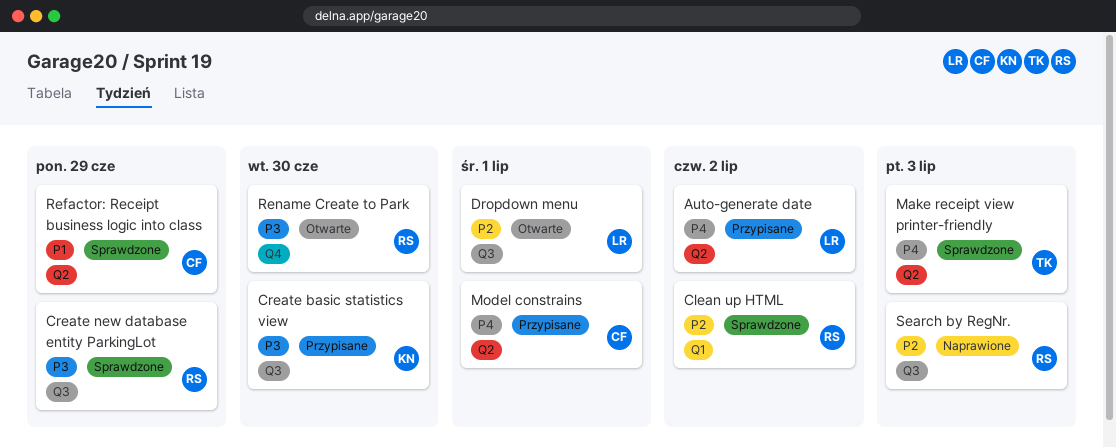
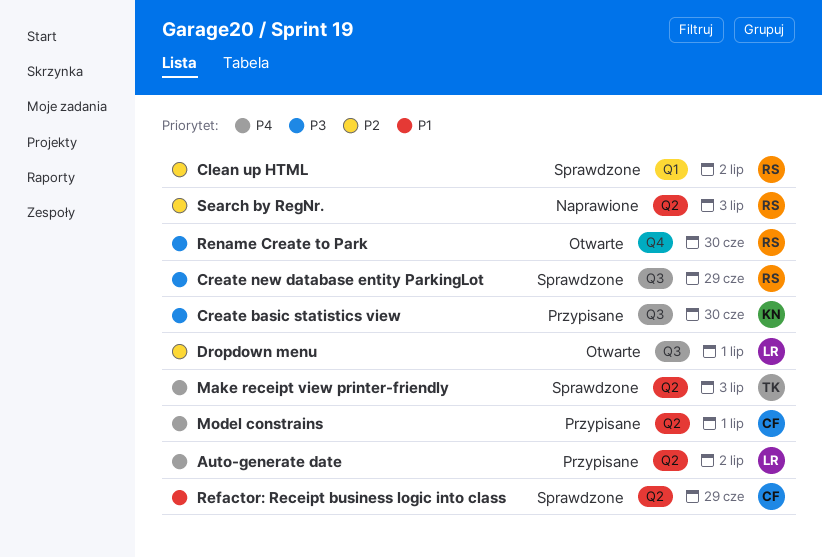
Search by RegNr., label: Q3 -> Q2

